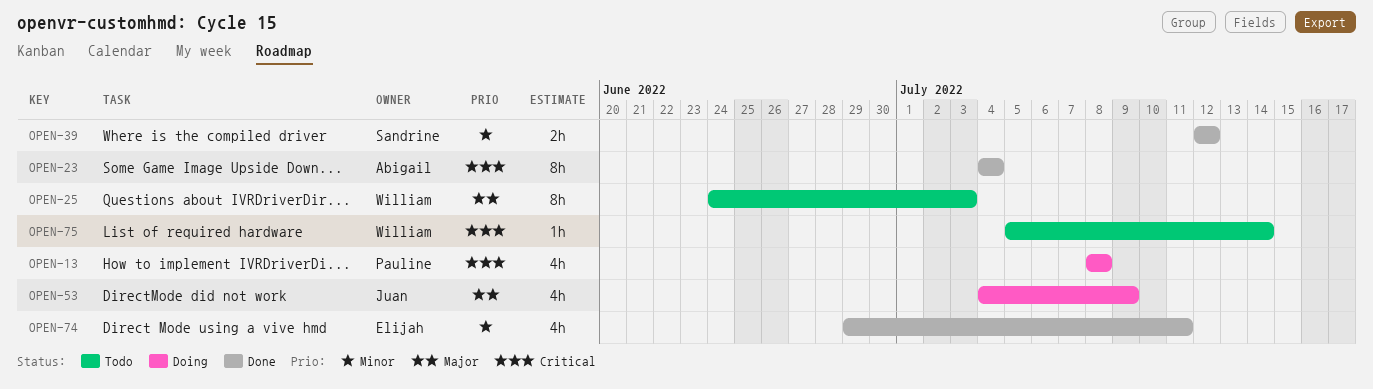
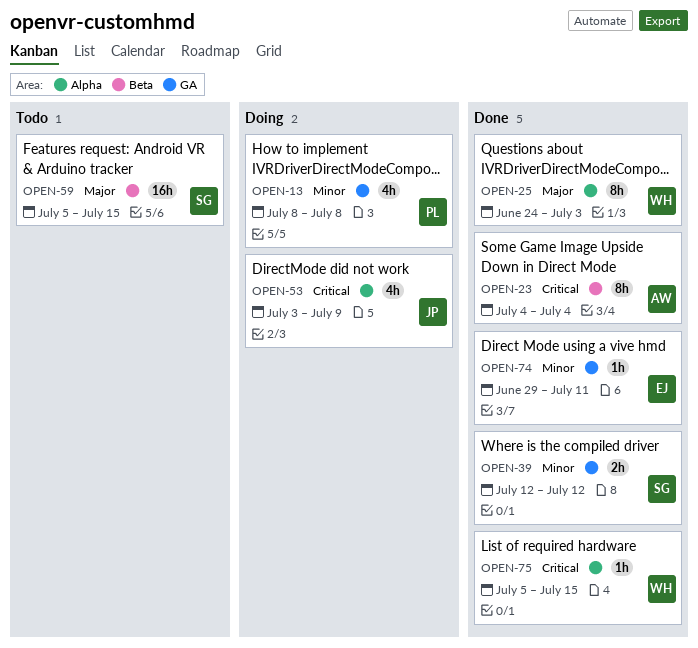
OPEN-13, priority: Critical -> Minor
OPEN-25, status: Todo -> Done
OPEN-53, priority: Major -> Critical
OPEN-53, start: Jul 4 -> Jul 3
OPEN-59: none -> present
OPEN-74, estimate: 4h -> 1h
OPEN-75, status: Todo -> Done
OPEN-75, due: Jul 14 -> Jul 15

